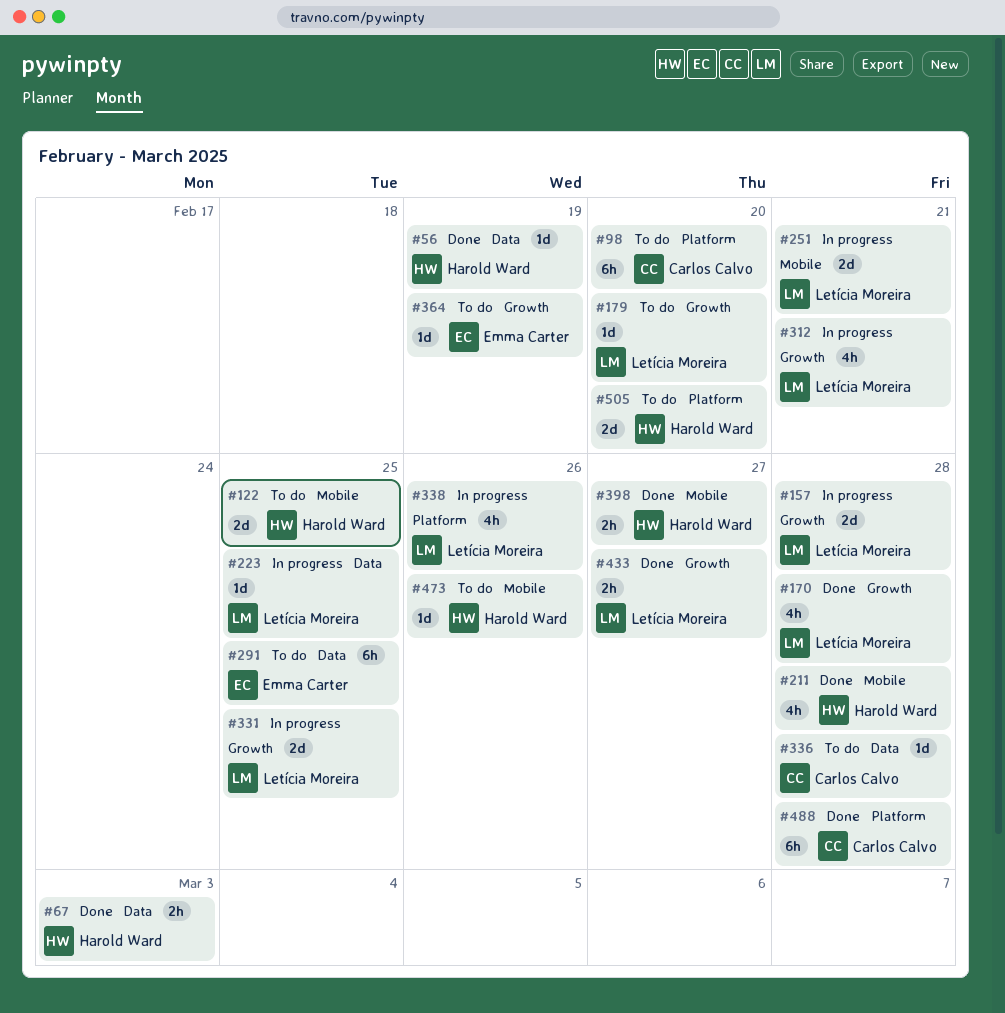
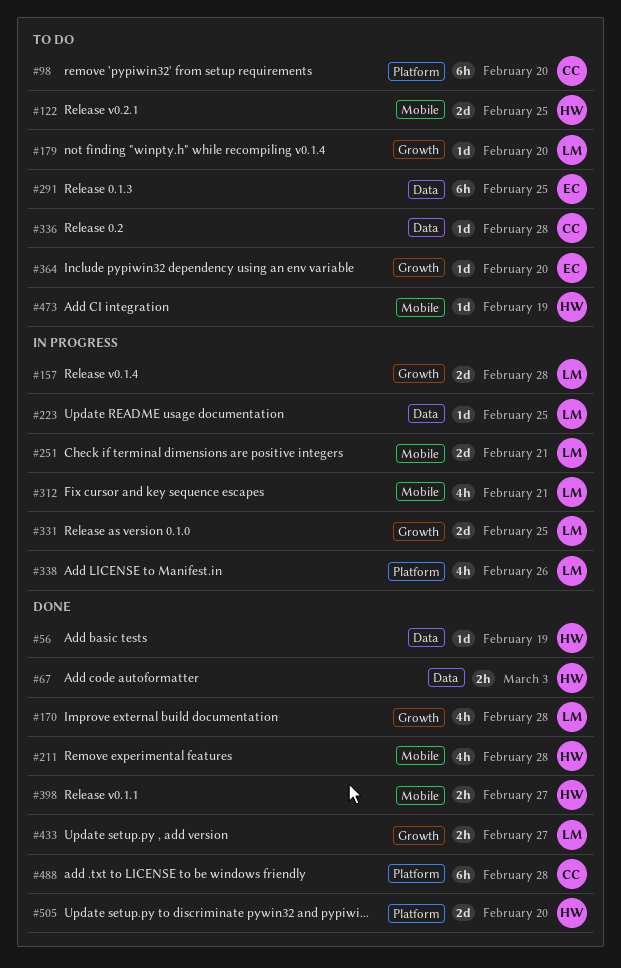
#312, label: Growth -> Mobile
#364, due: Feb 19 -> Feb 20
#473, due: Feb 26 -> Feb 19
#505, status: To do -> Done

